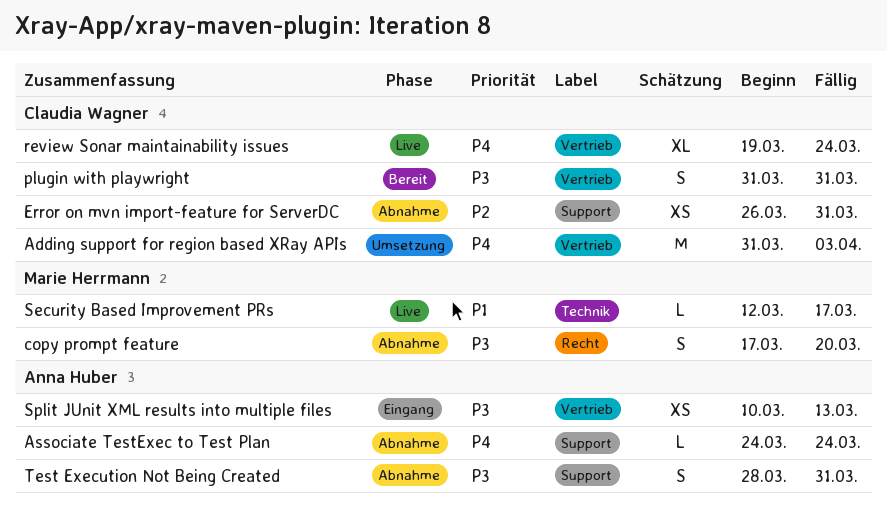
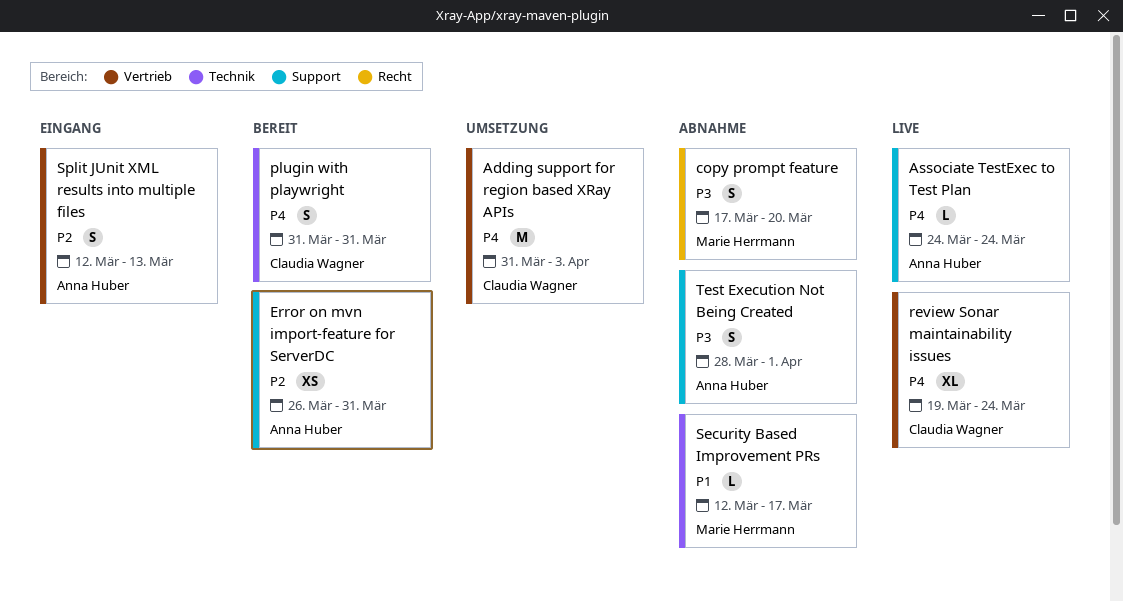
Associate TestExec to Test Plan, status: Abnahme -> Live
Error on mvn import-feature for ServerDC, status: Abnahme -> Bereit
Error on mvn import-feature for ServerDC, owner: Claudia Wagner -> Anna Huber
plugin with playwright, priority: P3 -> P4
plugin with playwright, label: Vertrieb -> Technik
Security Based Improvement PRs, status: Live -> Abnahme
Split JUnit XML results into multiple files, priority: P3 -> P2
Split JUnit XML results into multiple files, estimate: XS -> S
Split JUnit XML results into multiple files, start: Mar 10 -> Mar 12
Test Execution Not Being Created, due: Mar 31 -> Apr 1

